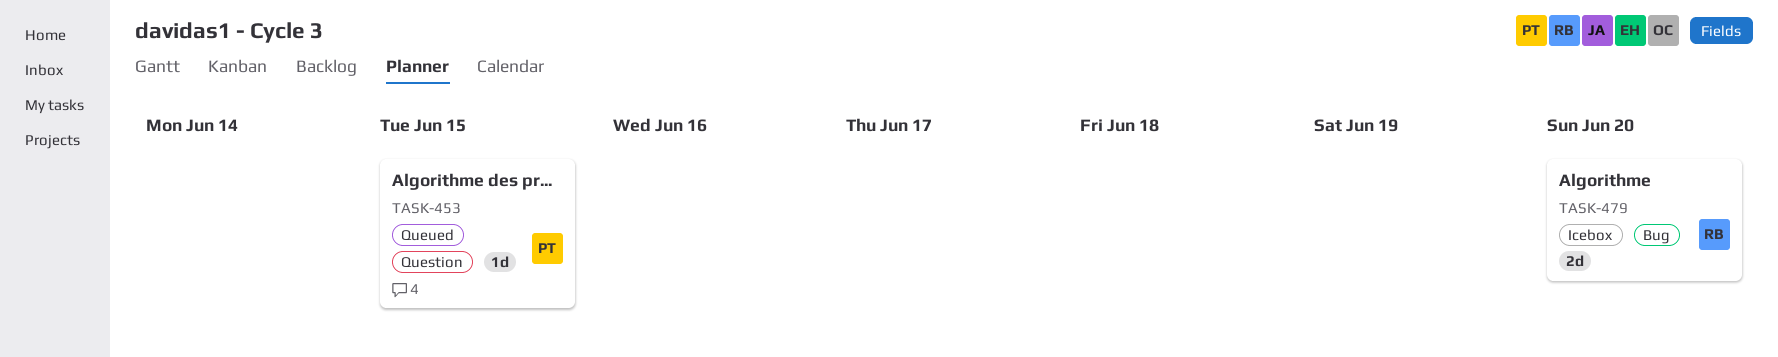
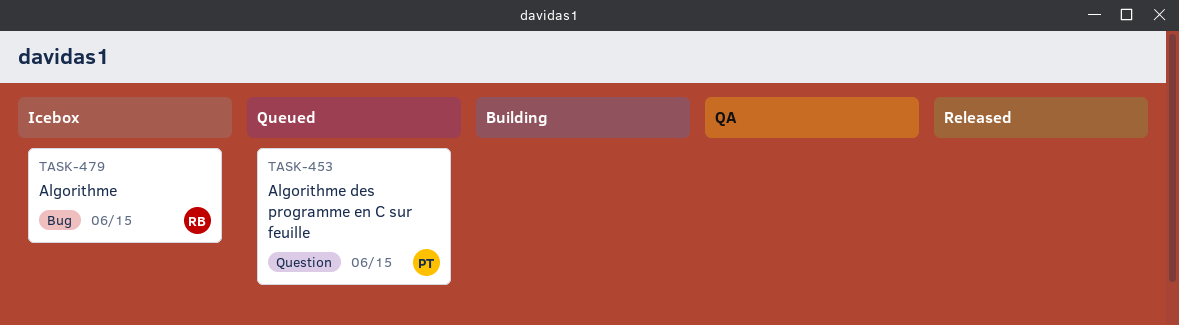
TASK-479, due: Jun 20 -> Jun 15

